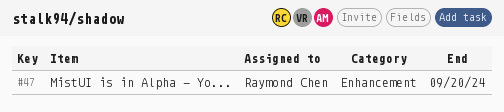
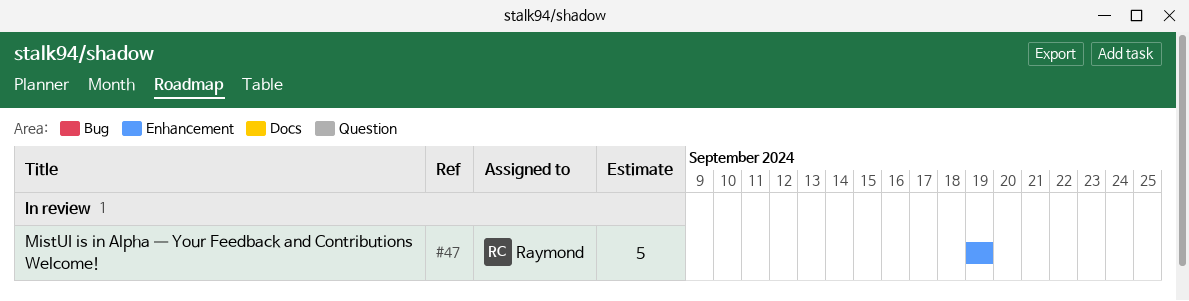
#47, due: Sep 20 -> Sep 19

